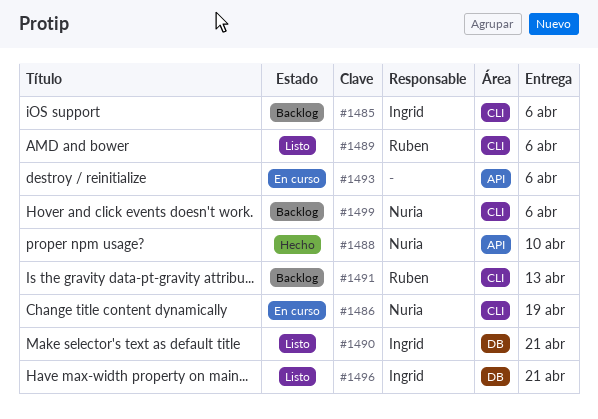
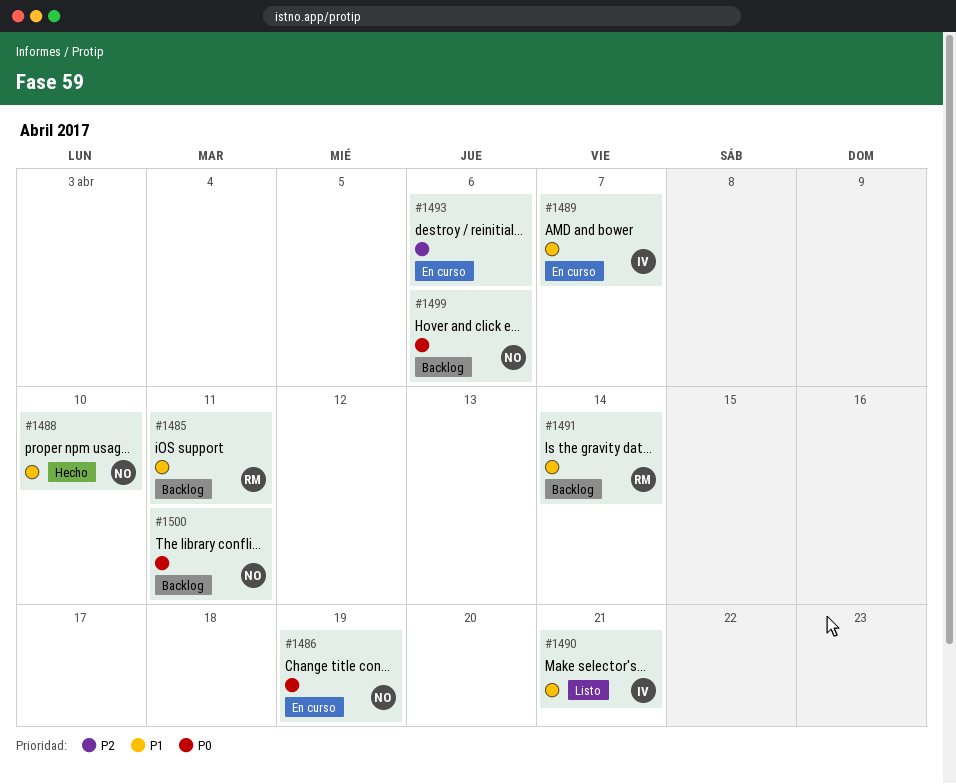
#1485, owner: Ingrid -> Ruben
#1485, due: Apr 6 -> Apr 11
#1489, status: Listo -> En curso
#1489, owner: Ruben -> Ingrid
#1489, due: Apr 6 -> Apr 7
#1491, due: Apr 13 -> Apr 14
#1496: present -> none
#1500: none -> present

